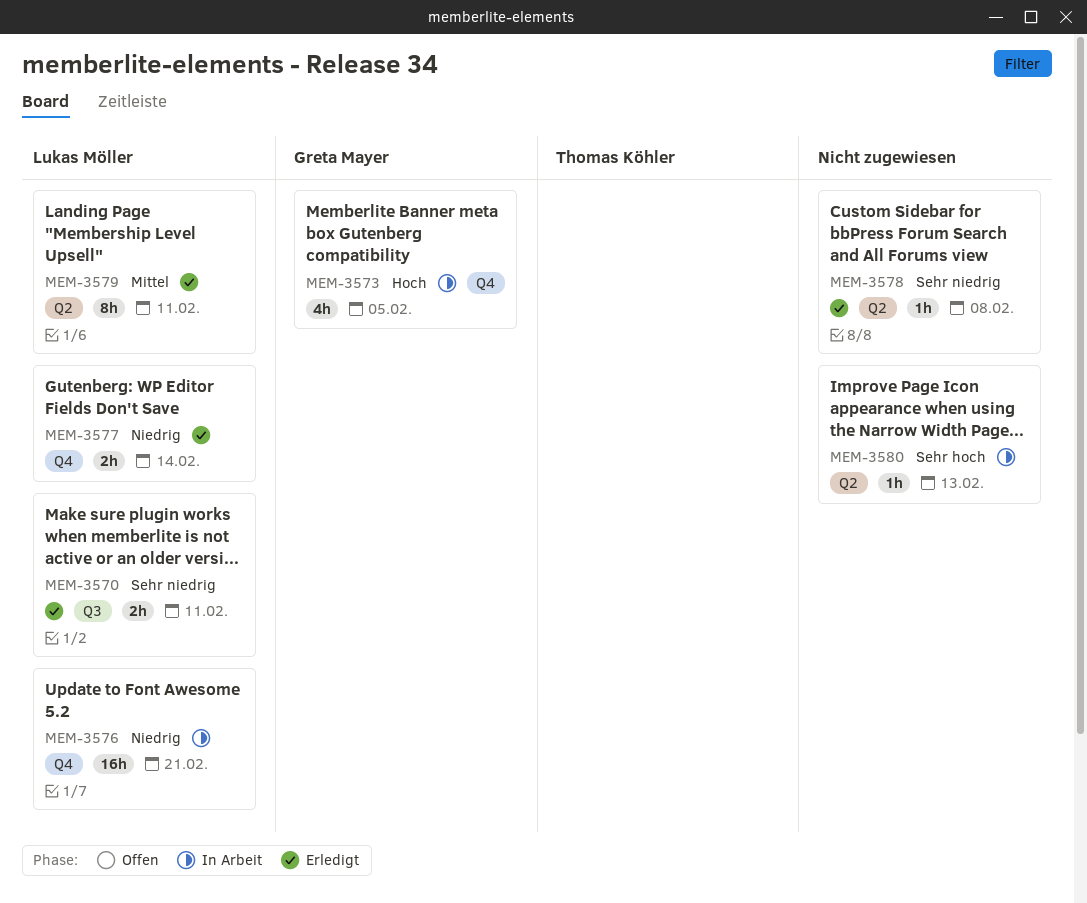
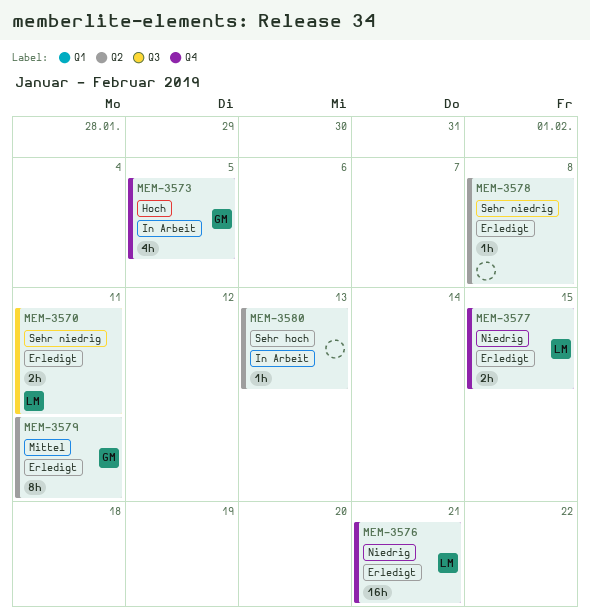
MEM-3576, status: In Arbeit -> Erledigt
MEM-3577, due: Feb 14 -> Feb 15
MEM-3579, owner: Lukas Möller -> Greta Mayer

